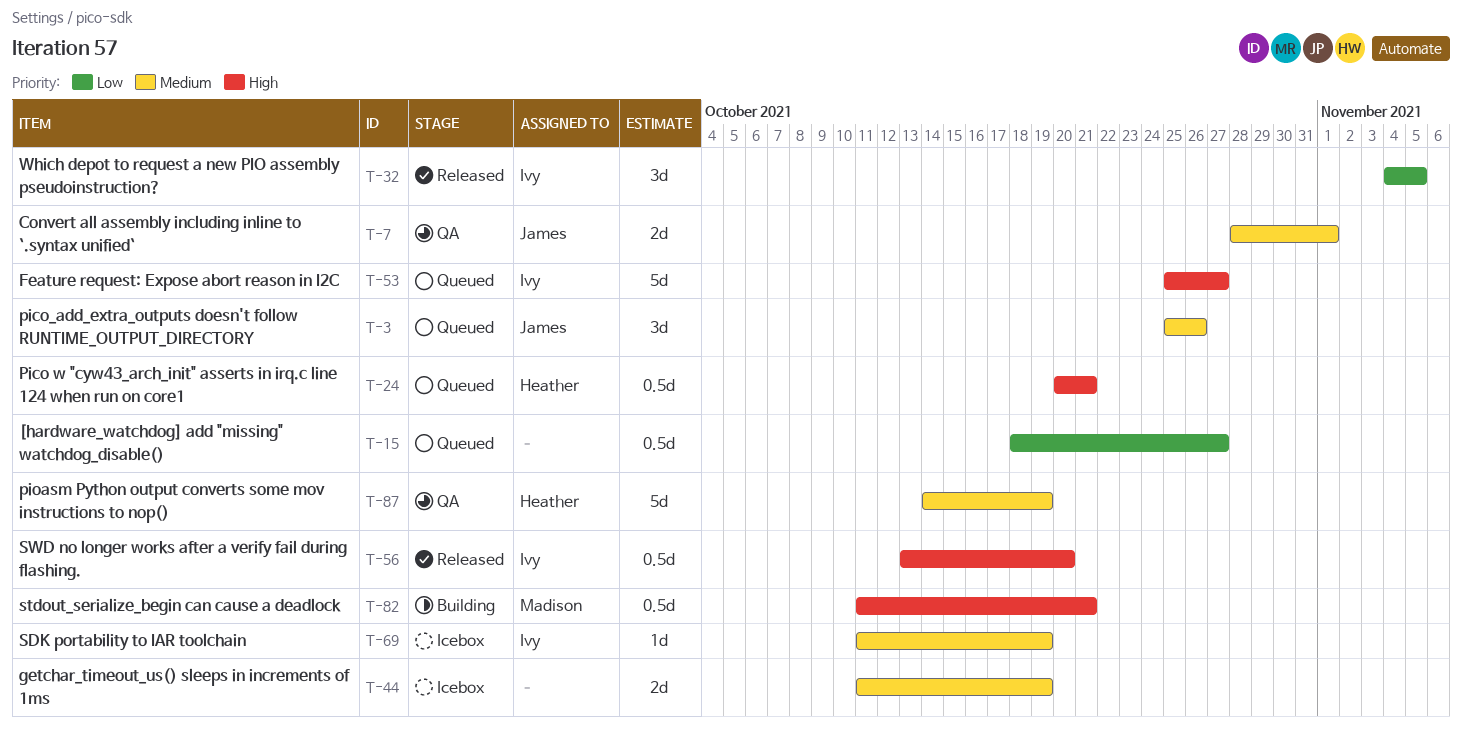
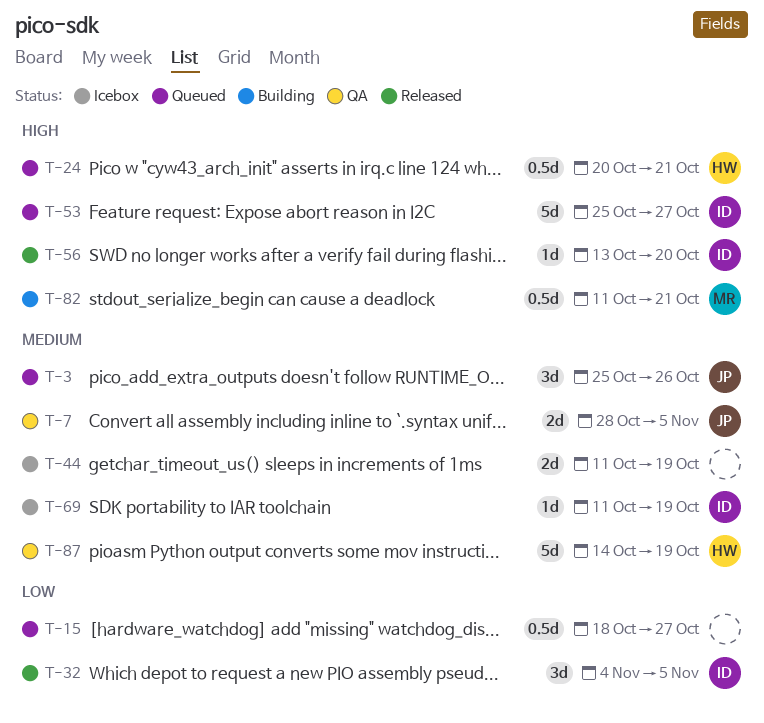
T-7, due: Nov 1 -> Nov 5
T-56, estimate: 0.5d -> 1d

